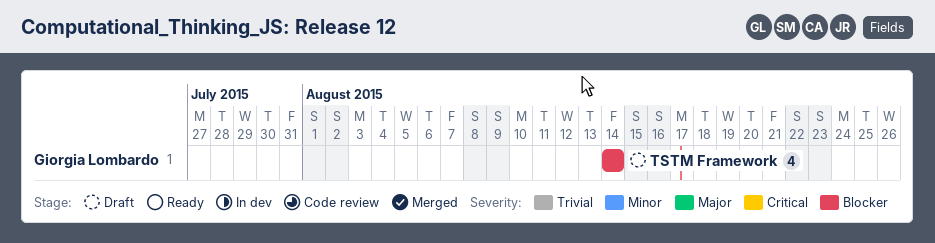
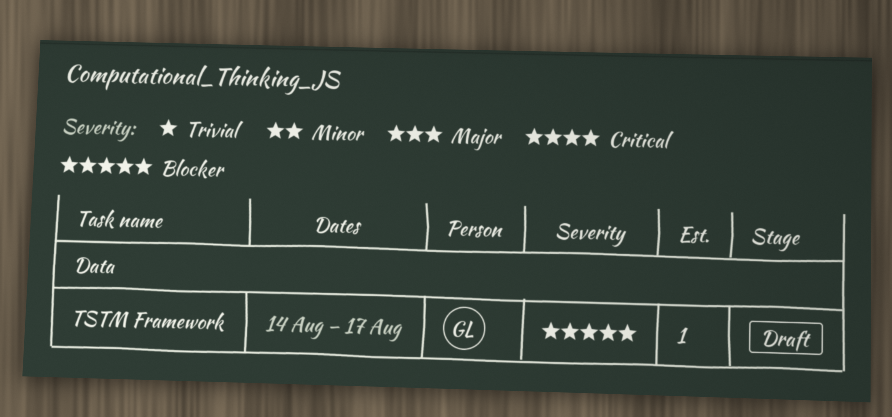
TSTM Framework, estimate: 4 -> 1
TSTM Framework, due: Aug 14 -> Aug 17

